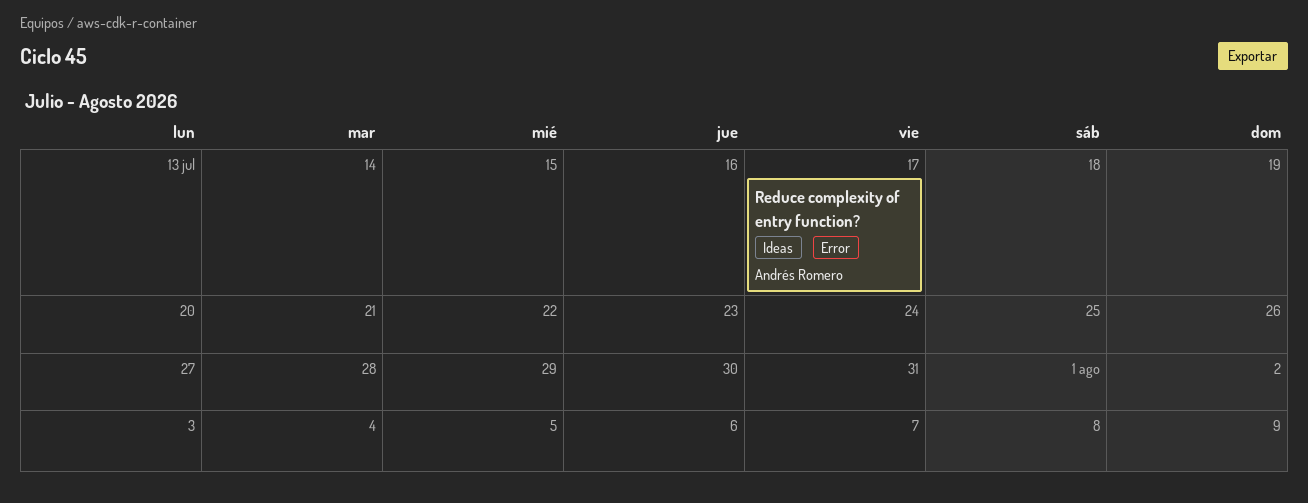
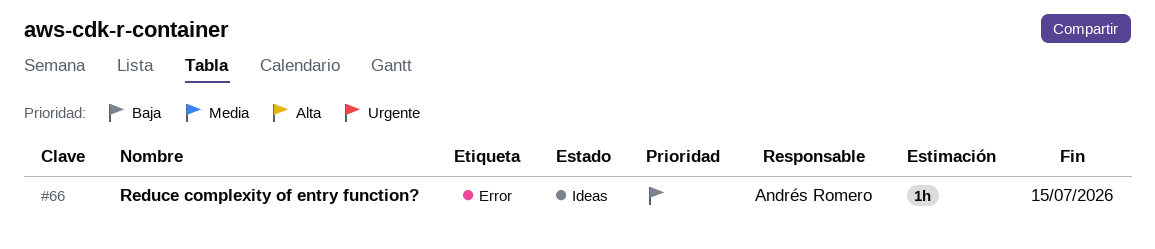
Reduce complexity of entry function?, due: Jul 17 -> Jul 15

